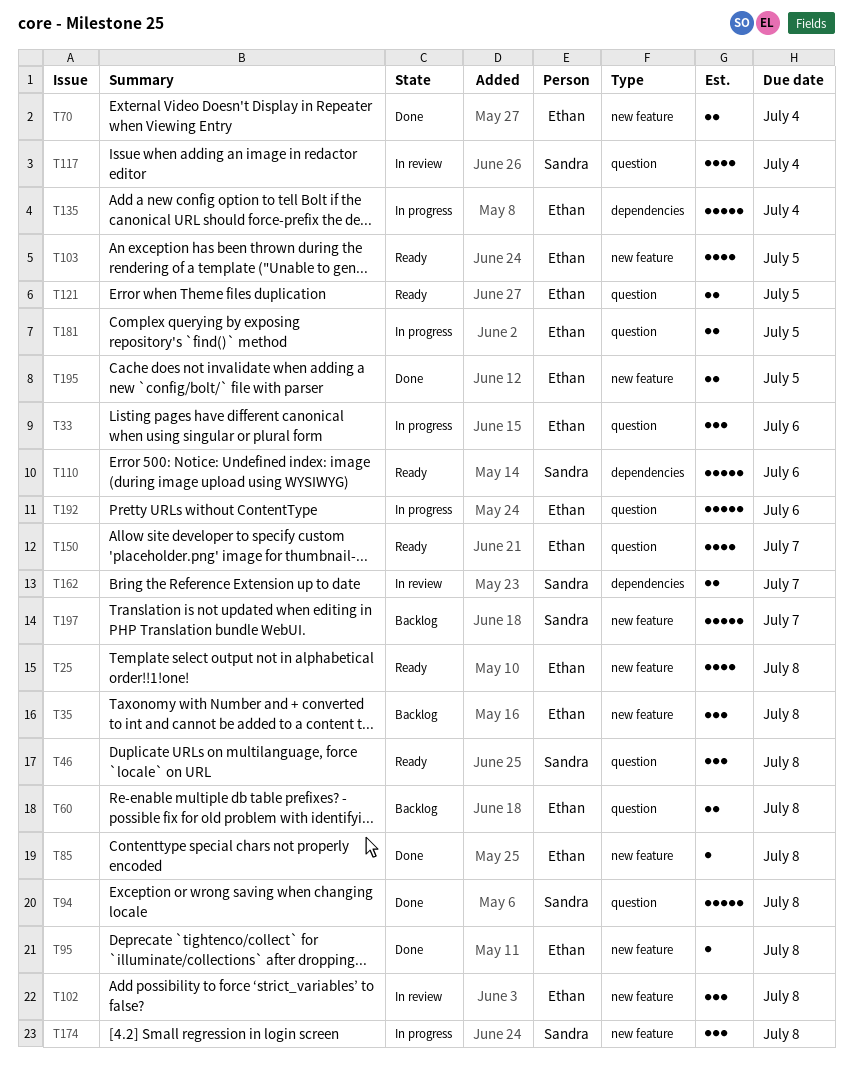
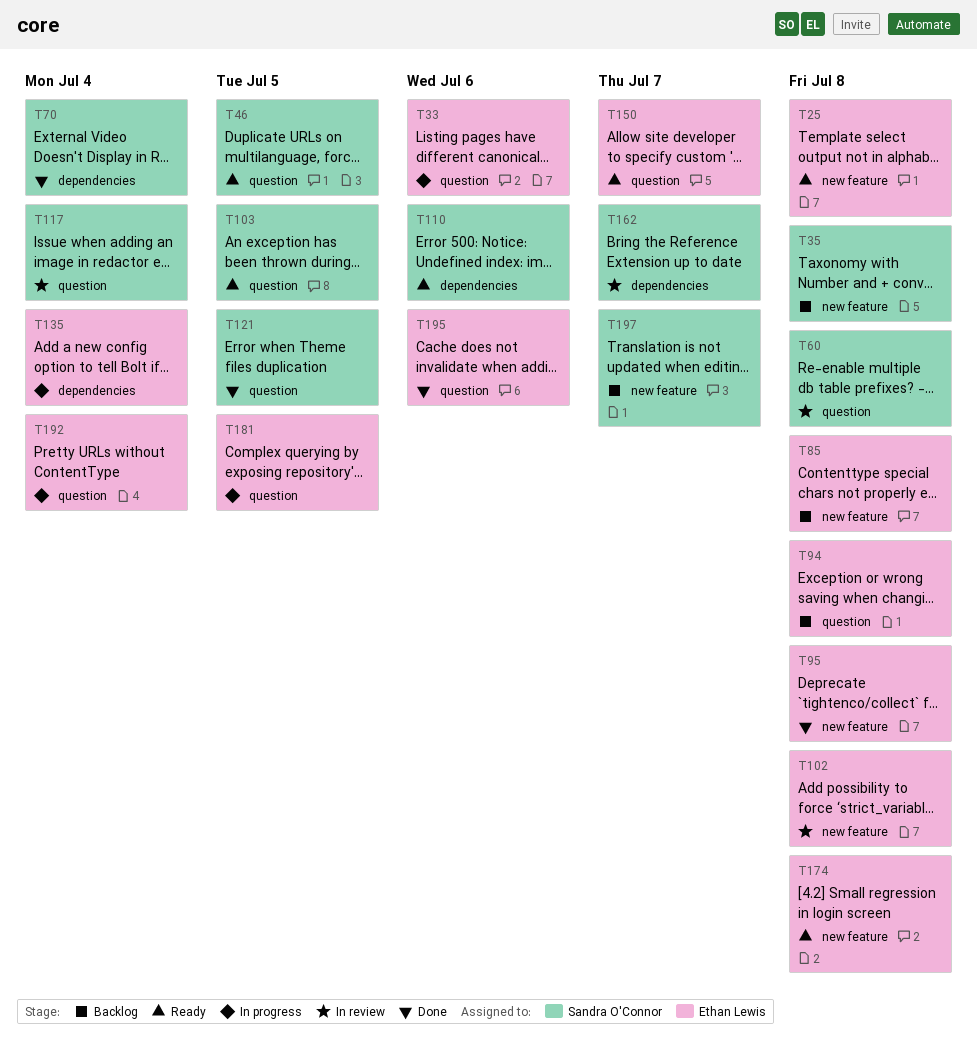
T35, owner: Ethan Lewis -> Sandra O'Connor
T46, due: Jul 8 -> Jul 5
T60, status: Backlog -> In review
T60, owner: Ethan Lewis -> Sandra O'Connor
T70, owner: Ethan Lewis -> Sandra O'Connor
T70, label: new feature -> dependencies
T85, status: Done -> Backlog
T94, status: Done -> Backlog
T94, owner: Sandra O'Connor -> Ethan Lewis
T103, owner: Ethan Lewis -> Sandra O'Connor
T103, label: new feature -> question
T121, status: Ready -> Done
T121, owner: Ethan Lewis -> Sandra O'Connor
T174, status: In progress -> Ready
T174, owner: Sandra O'Connor -> Ethan Lewis
T192, due: Jul 6 -> Jul 4
T195, label: new feature -> question
T195, due: Jul 5 -> Jul 6

